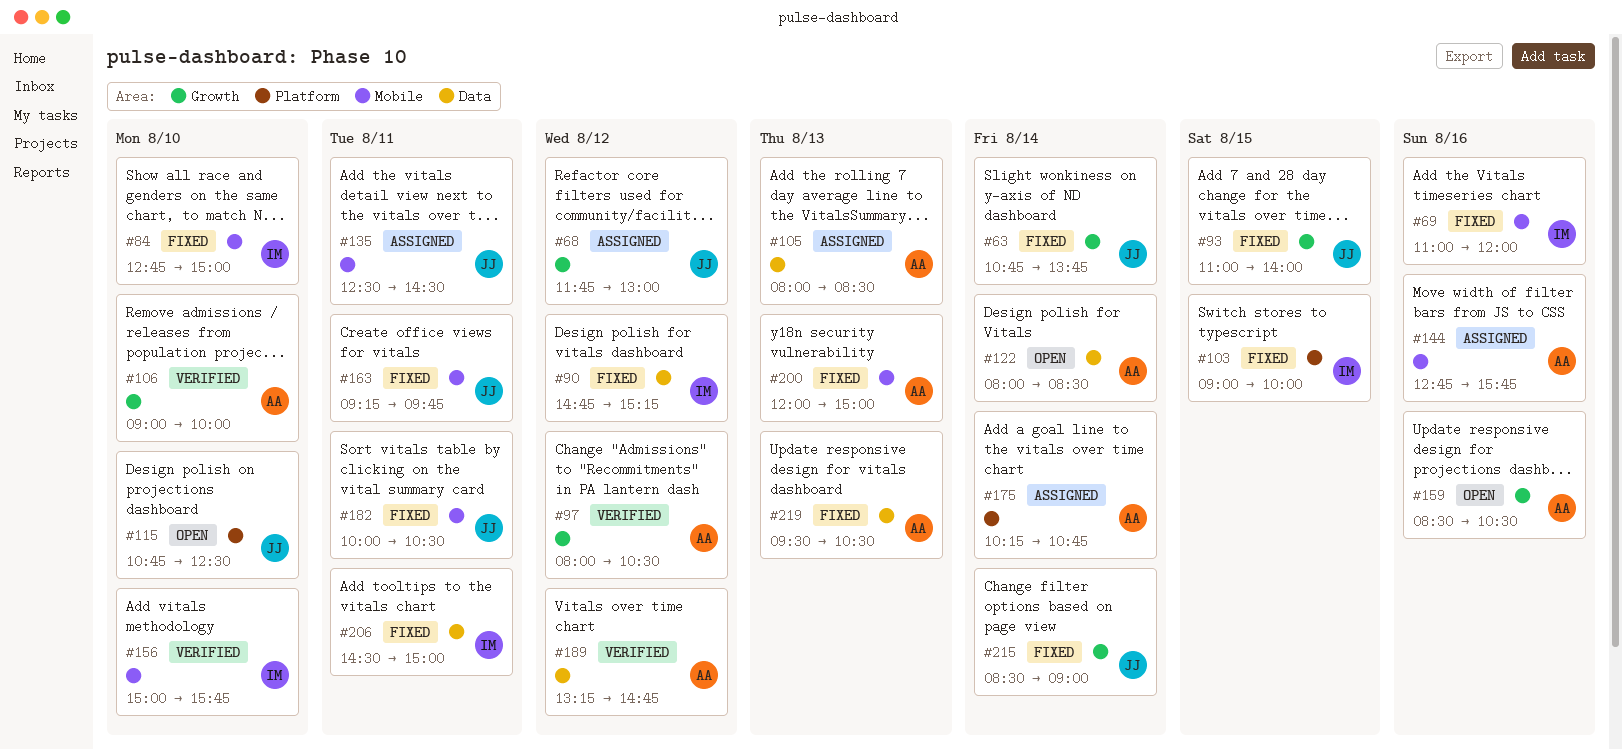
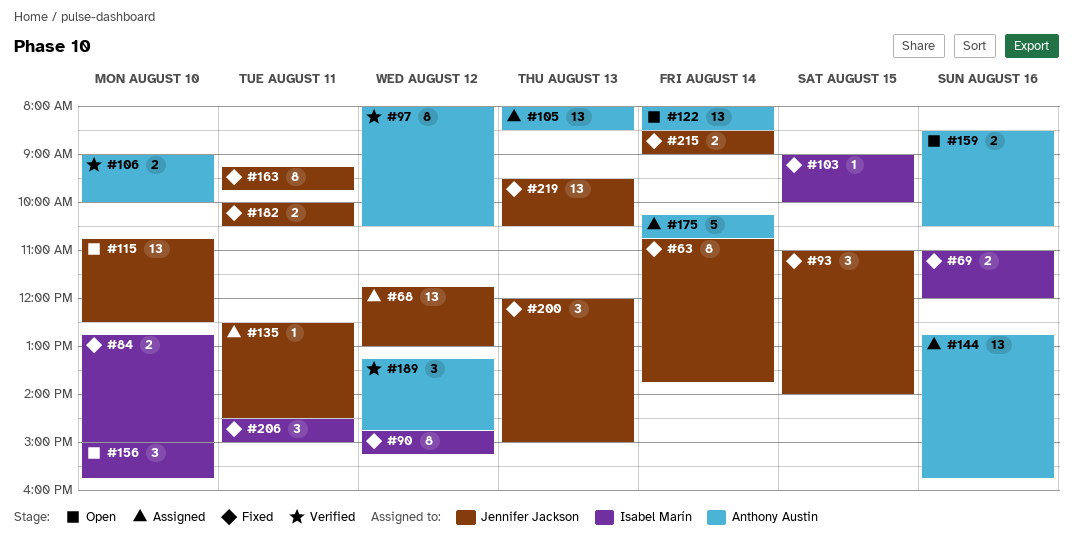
#156, status: Verified -> Open
#200, owner: Anthony Austin -> Jennifer Jackson
#219, owner: Anthony Austin -> Jennifer Jackson

